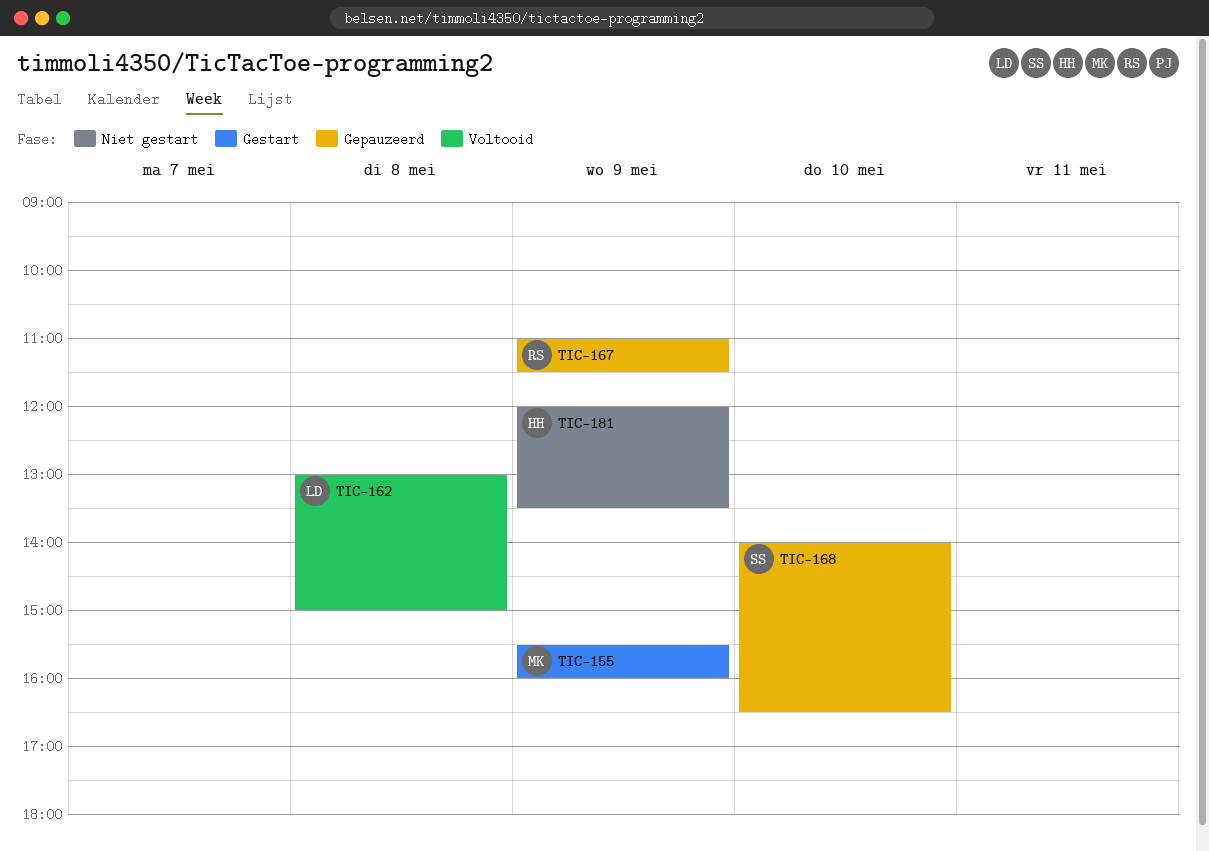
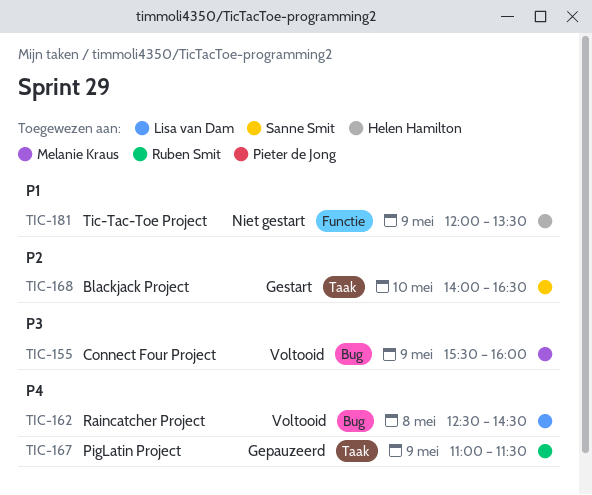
TIC-155, status: Gestart -> Voltooid
TIC-162, begins: 13:00 -> 12:30
TIC-162, ends: 15:00 -> 14:30
TIC-168, status: Gepauzeerd -> Gestart

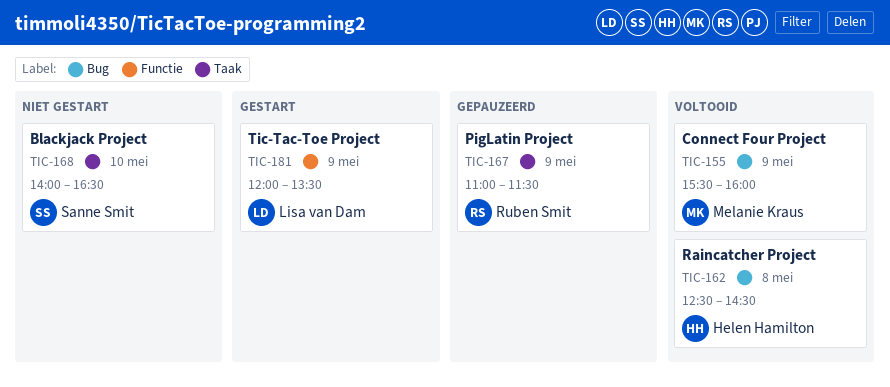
TIC-162, owner: Lisa van Dam -> Helen Hamilton
TIC-168, status: Gestart -> Niet gestart
TIC-181, status: Niet gestart -> Gestart
TIC-181, owner: Helen Hamilton -> Lisa van Dam

